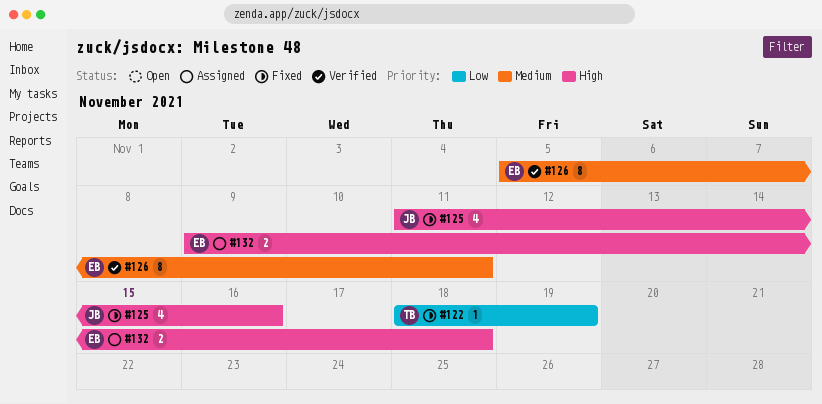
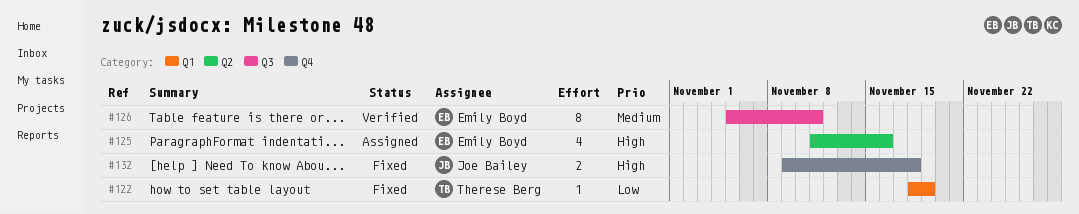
#125, status: Fixed -> Assigned
#125, owner: Joe Bailey -> Emily Boyd
#132, status: Assigned -> Fixed
#132, owner: Emily Boyd -> Joe Bailey

